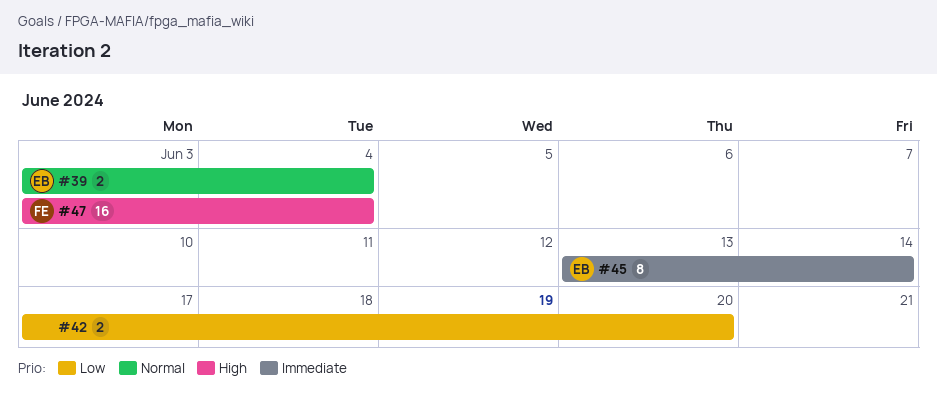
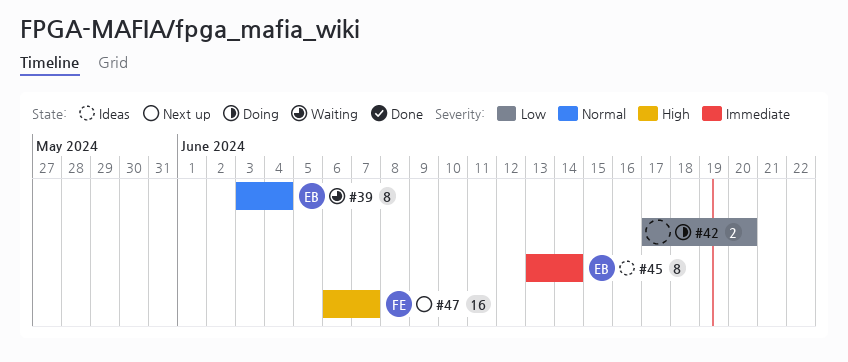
#39, estimate: 2 -> 8
#47, start: Jun 3 -> Jun 6
#47, due: Jun 4 -> Jun 7

